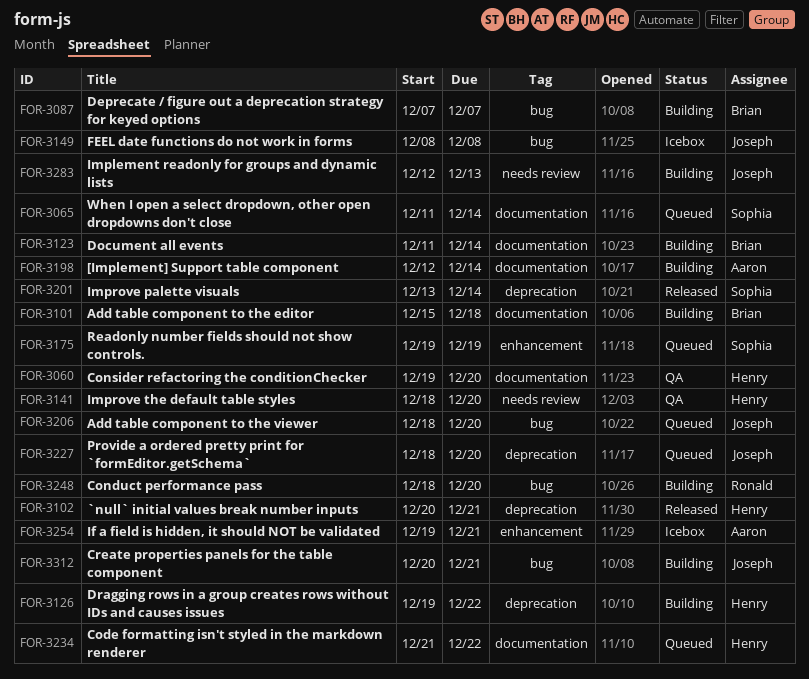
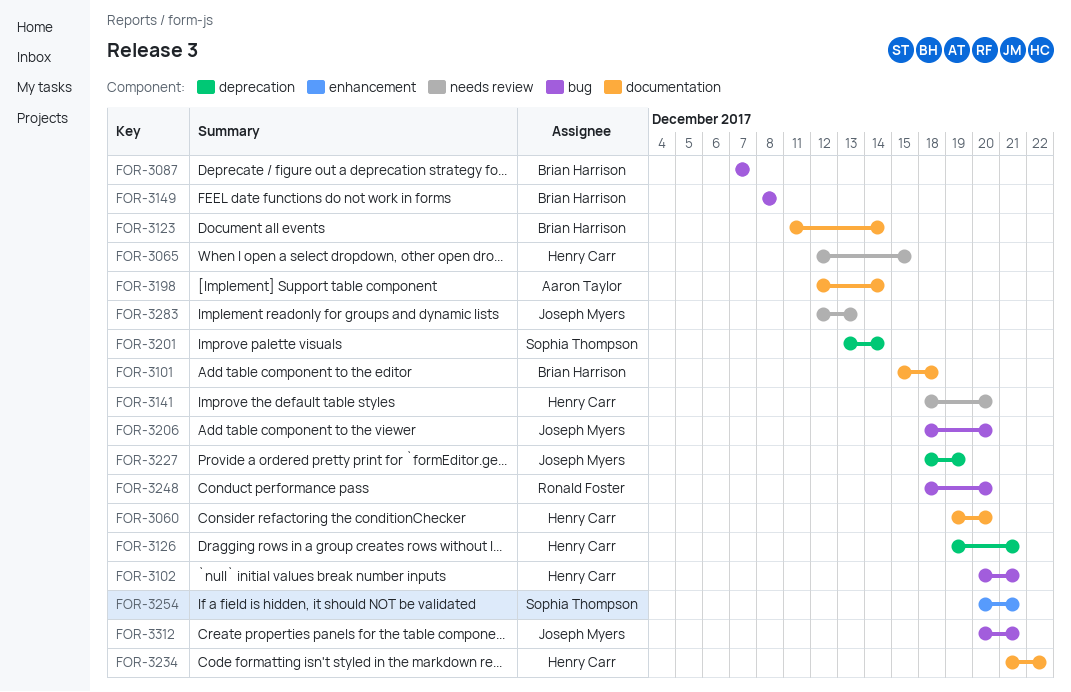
FOR-3065, owner: Sophia Thompson -> Henry Carr
FOR-3065, label: documentation -> needs review
FOR-3065, start: Dec 11 -> Dec 12
FOR-3065, due: Dec 14 -> Dec 15
FOR-3102, label: deprecation -> bug
FOR-3126, due: Dec 22 -> Dec 21
FOR-3149, owner: Joseph Myers -> Brian Harrison
FOR-3175: present -> none
FOR-3227, due: Dec 20 -> Dec 19
FOR-3254, owner: Aaron Taylor -> Sophia Thompson
FOR-3254, start: Dec 19 -> Dec 20

